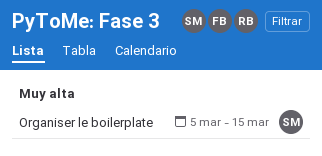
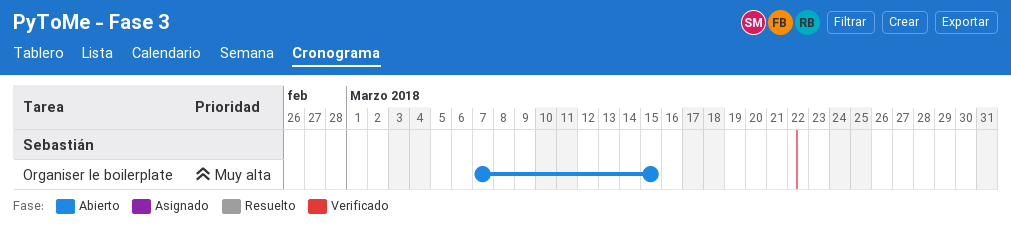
Organiser le boilerplate, start: Mar 5 -> Mar 7

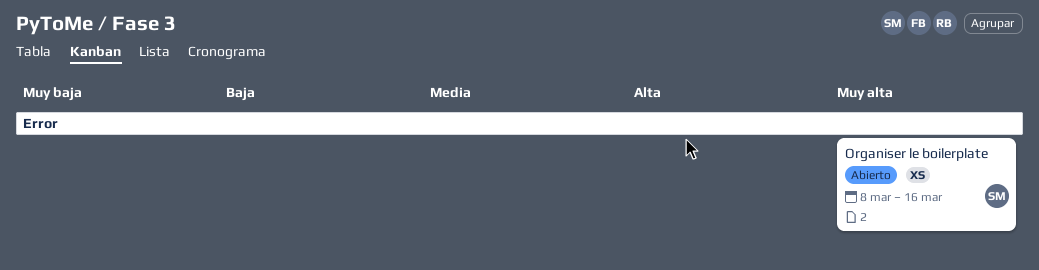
Organiser le boilerplate, start: Mar 7 -> Mar 8
Organiser le boilerplate, due: Mar 15 -> Mar 16

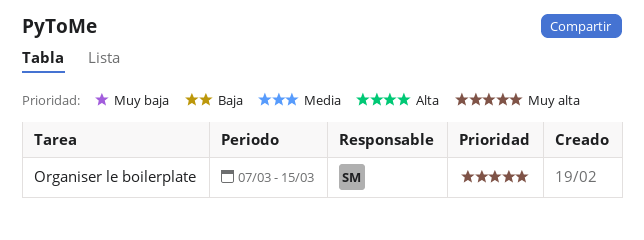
Organiser le boilerplate, start: Mar 8 -> Mar 7
Organiser le boilerplate, due: Mar 16 -> Mar 15

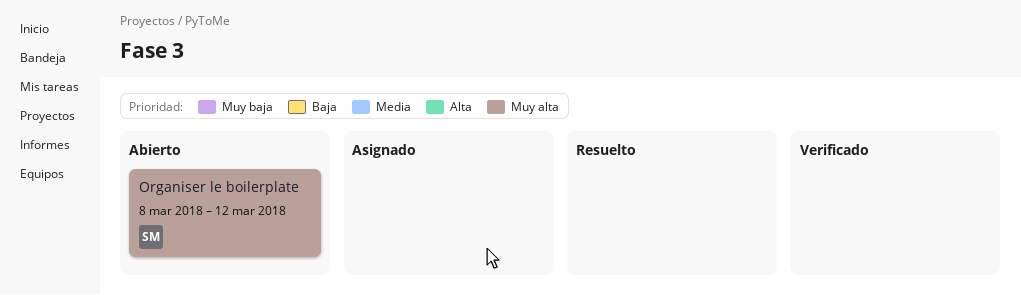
Organiser le boilerplate, start: Mar 7 -> Mar 8
Organiser le boilerplate, due: Mar 15 -> Mar 12

